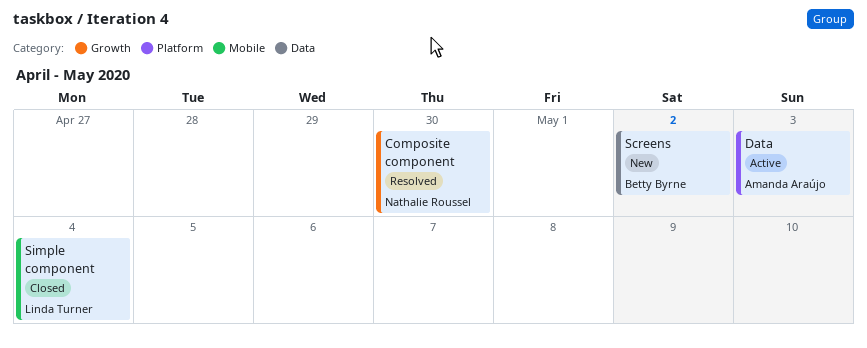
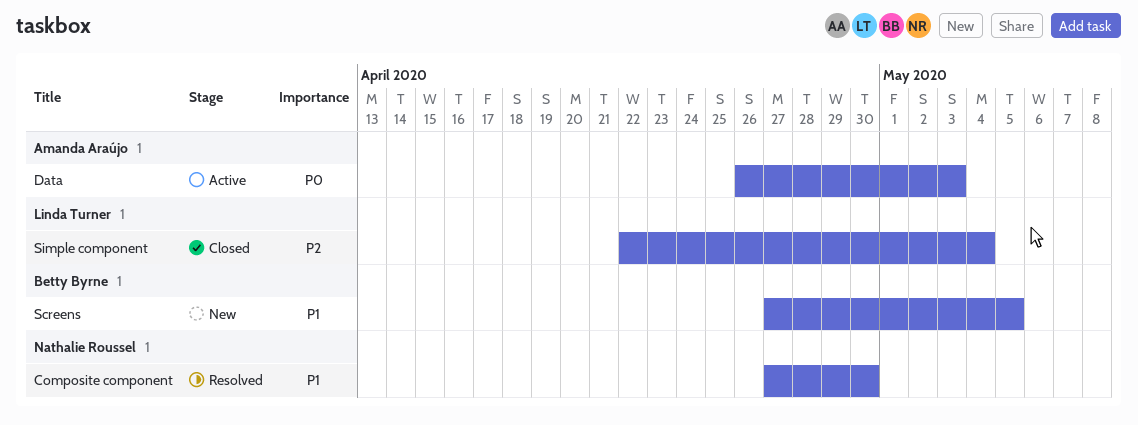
Screens, due: May 2 -> May 5

